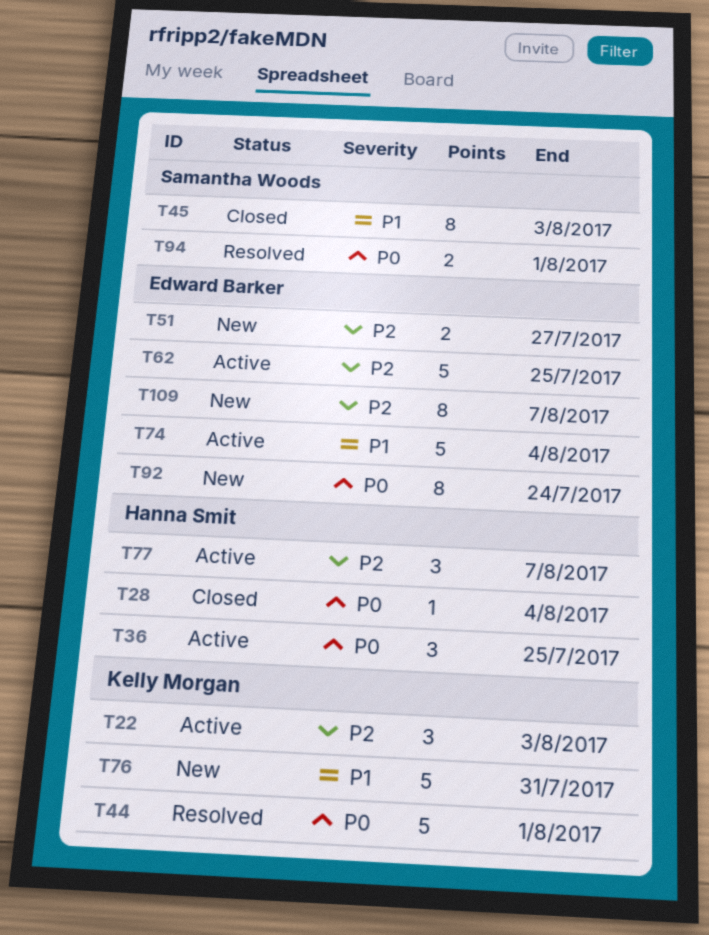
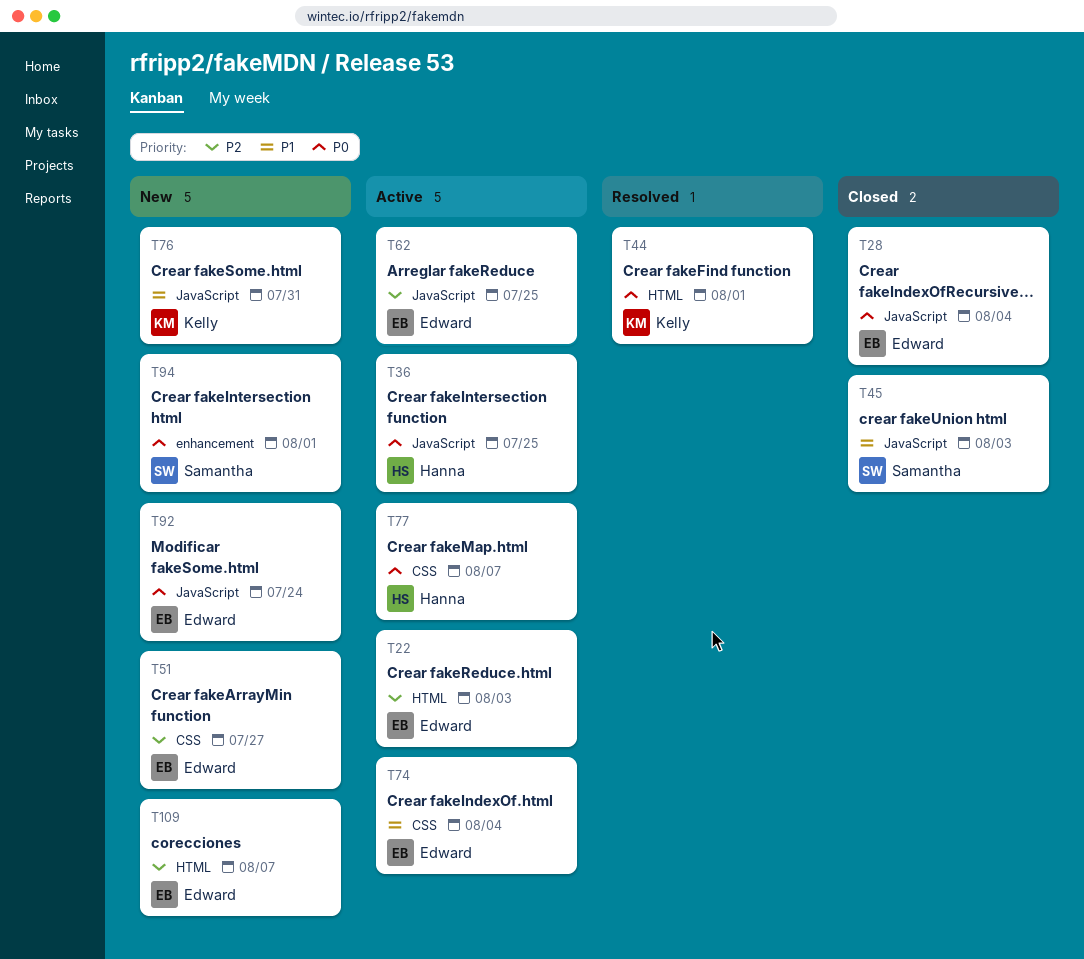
T22, owner: Kelly Morgan -> Edward Barker
T28, owner: Hanna Smit -> Edward Barker
T77, priority: P2 -> P0
T94, status: Resolved -> New

